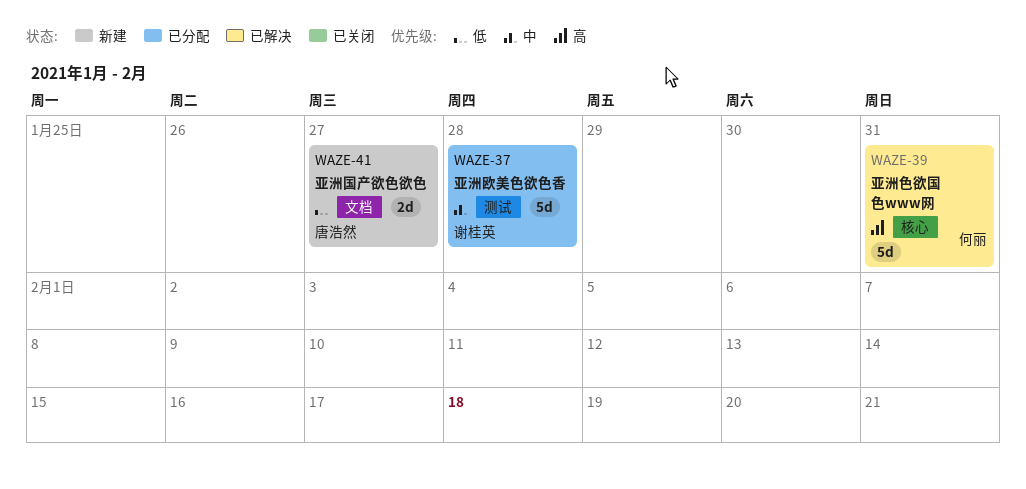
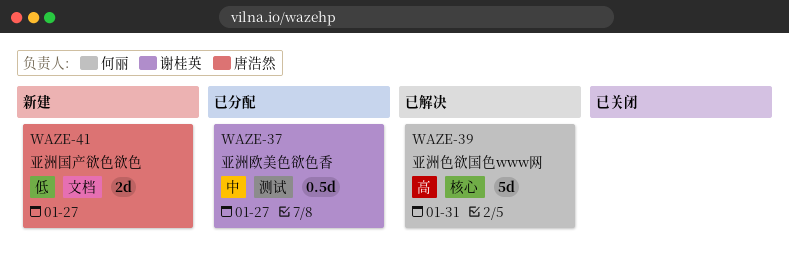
WAZE-37, estimate: 5d -> 0.5d
WAZE-37, due: Jan 28 -> Jan 27

